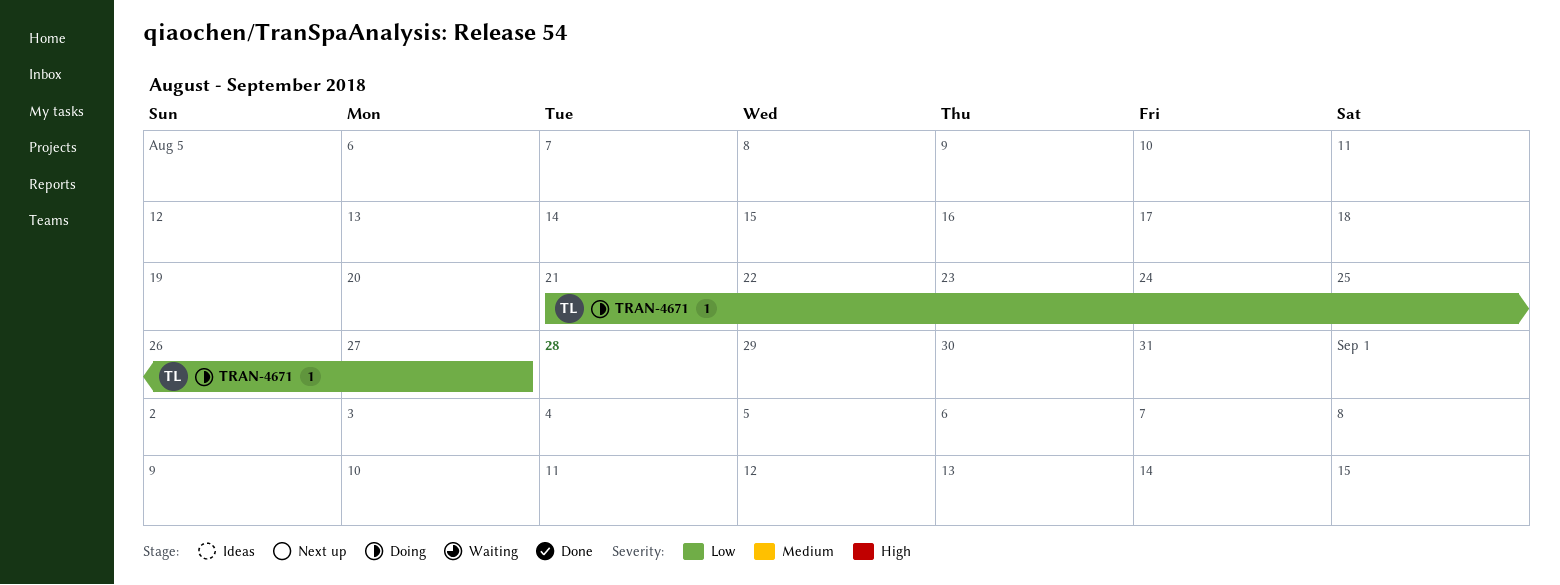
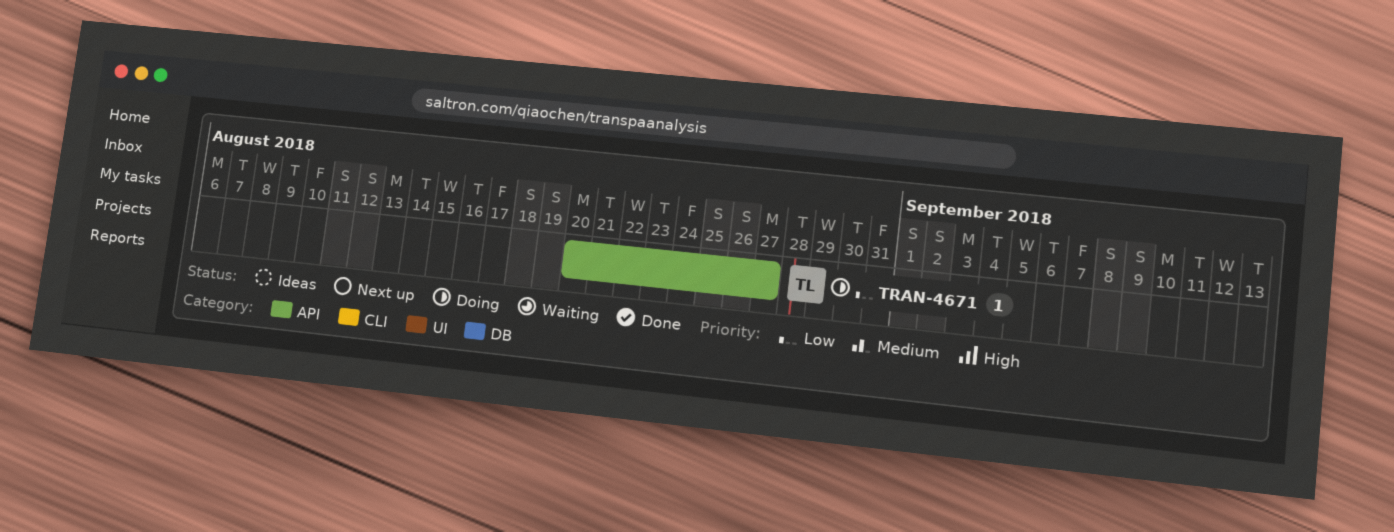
TRAN-4671, start: Aug 21 -> Aug 20

